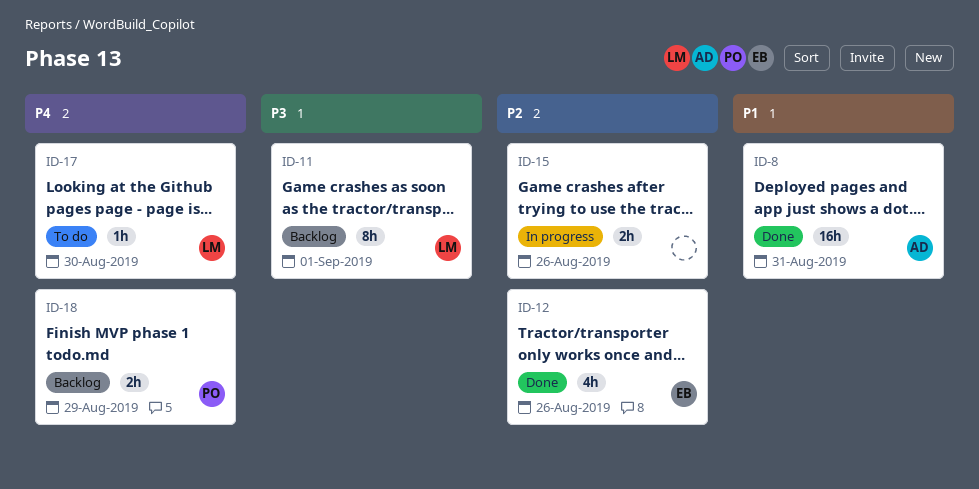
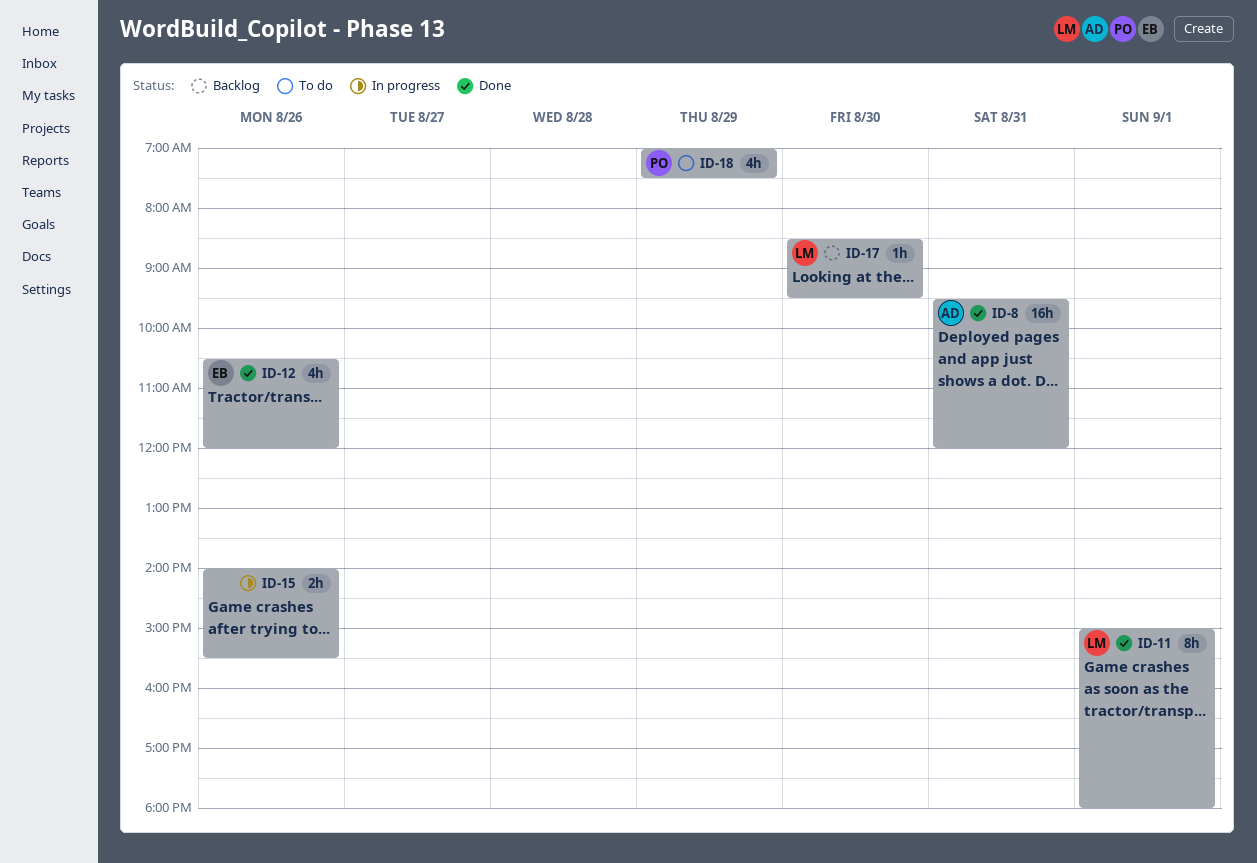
ID-11, status: Backlog -> Done
ID-17, status: To do -> Backlog
ID-18, status: Backlog -> To do
ID-18, estimate: 2h -> 4h

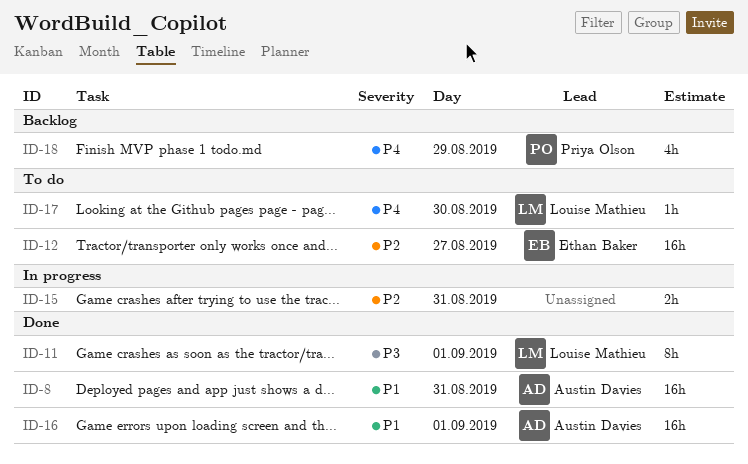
ID-12, status: Done -> To do
ID-12, estimate: 4h -> 16h
ID-12, day: Aug 26 -> Aug 27
ID-15, day: Aug 26 -> Aug 31
ID-16: none -> present
ID-17, status: Backlog -> To do
ID-18, status: To do -> Backlog

